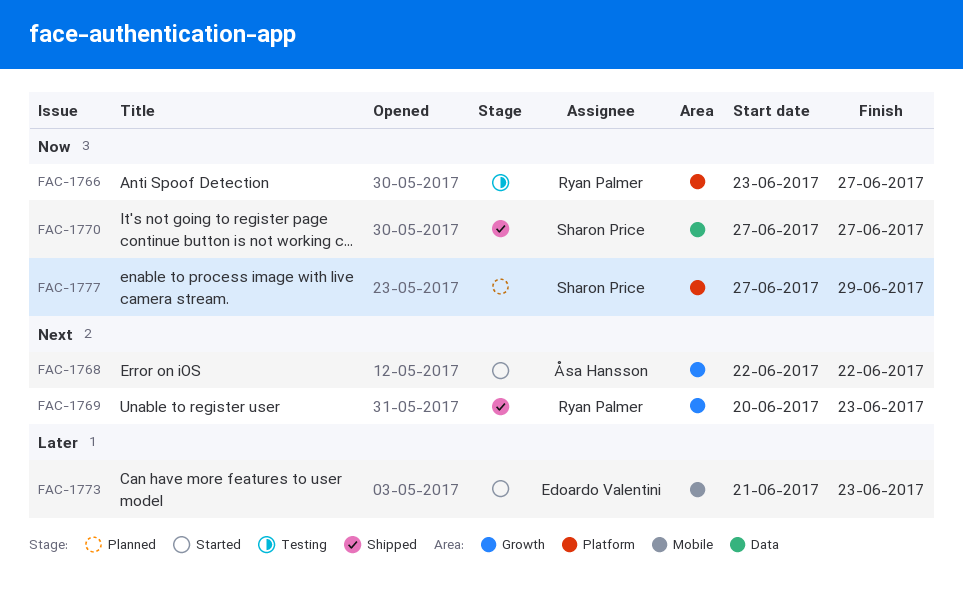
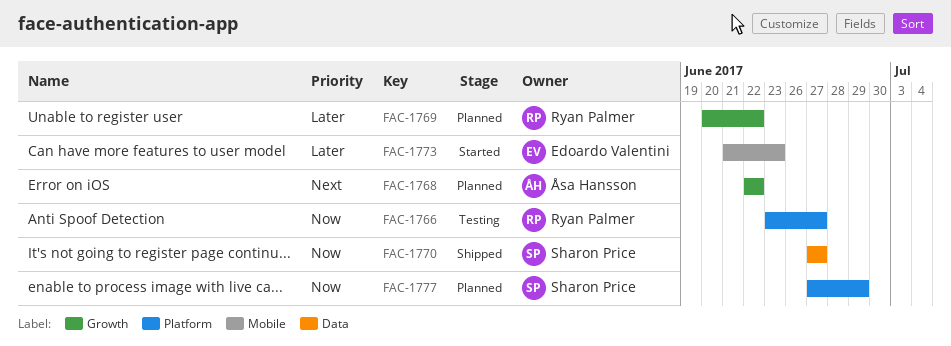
FAC-1768, status: Started -> Planned
FAC-1769, status: Shipped -> Planned
FAC-1769, priority: Next -> Later
FAC-1769, due: Jun 23 -> Jun 22

